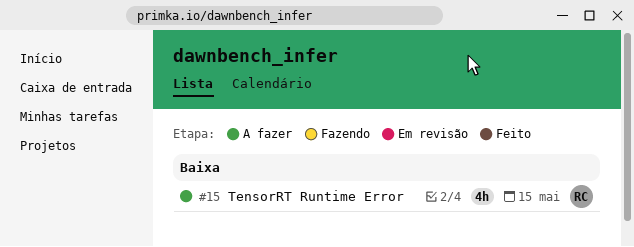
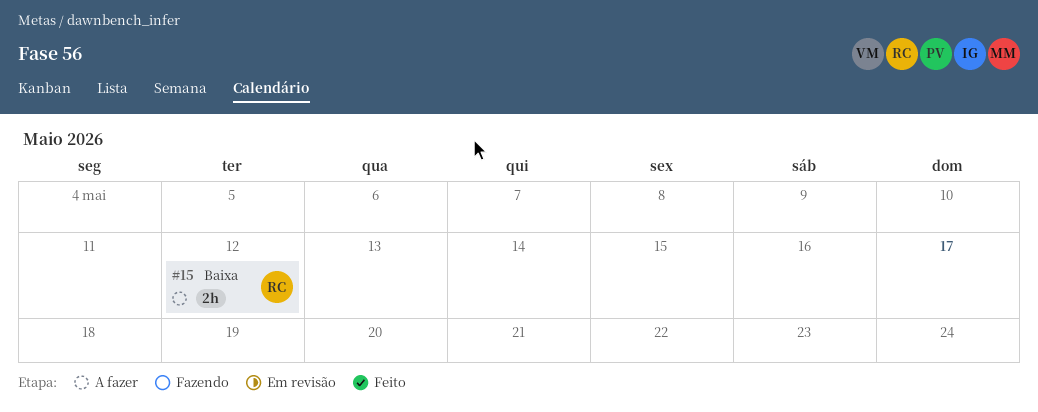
#15, estimate: 4h -> 2h
#15, due: May 15 -> May 12

